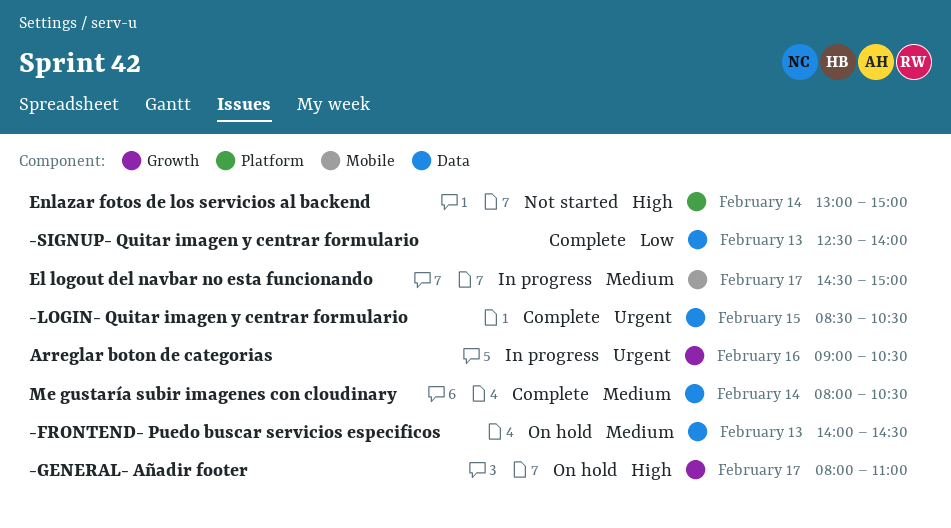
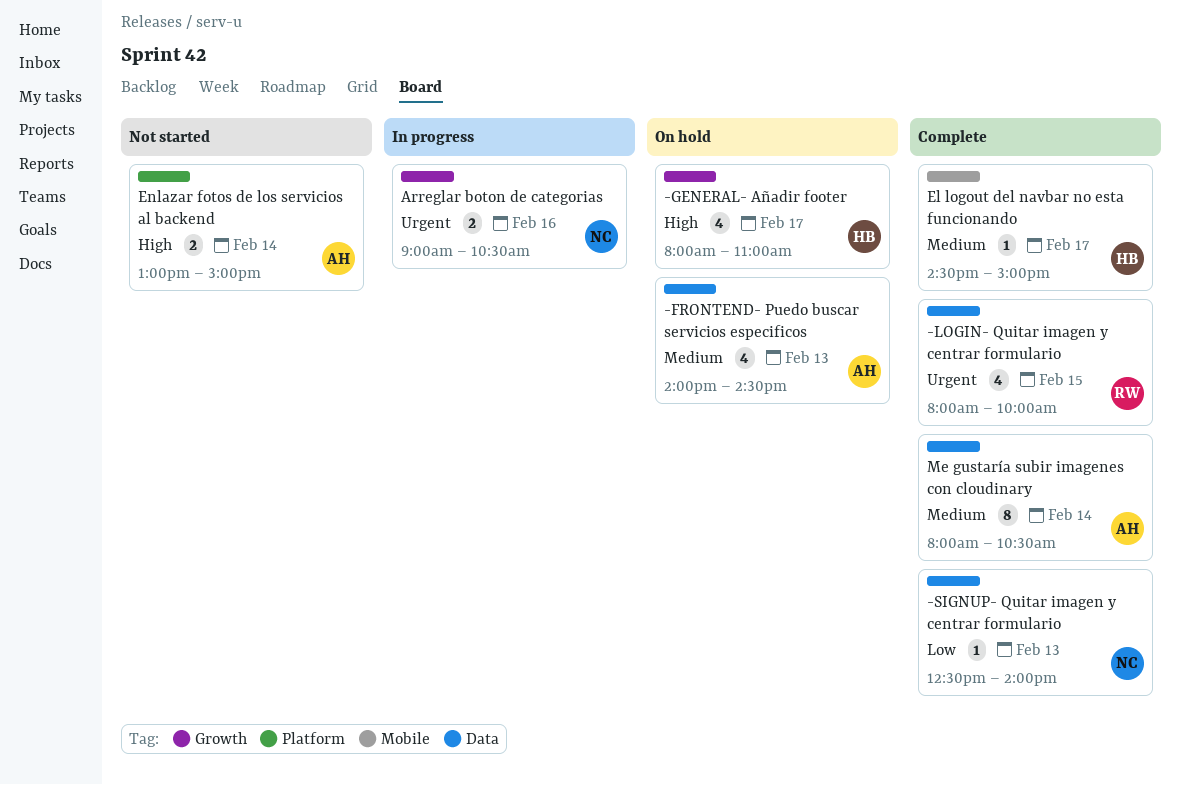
-LOGIN- Quitar imagen y centrar formulario, begins: 08:30 -> 08:00
-LOGIN- Quitar imagen y centrar formulario, ends: 10:30 -> 10:00
El logout del navbar no esta funcionando, status: In progress -> Complete

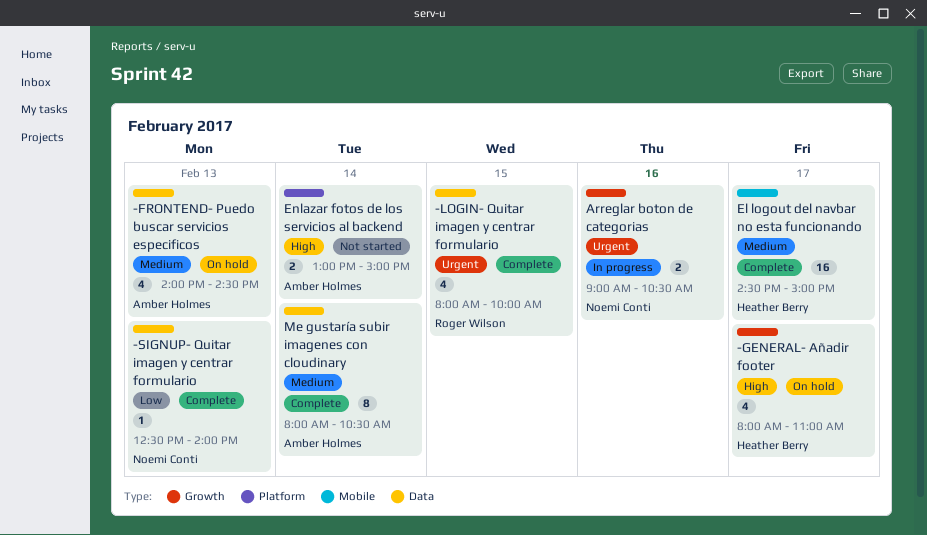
El logout del navbar no esta funcionando, estimate: 1 -> 16

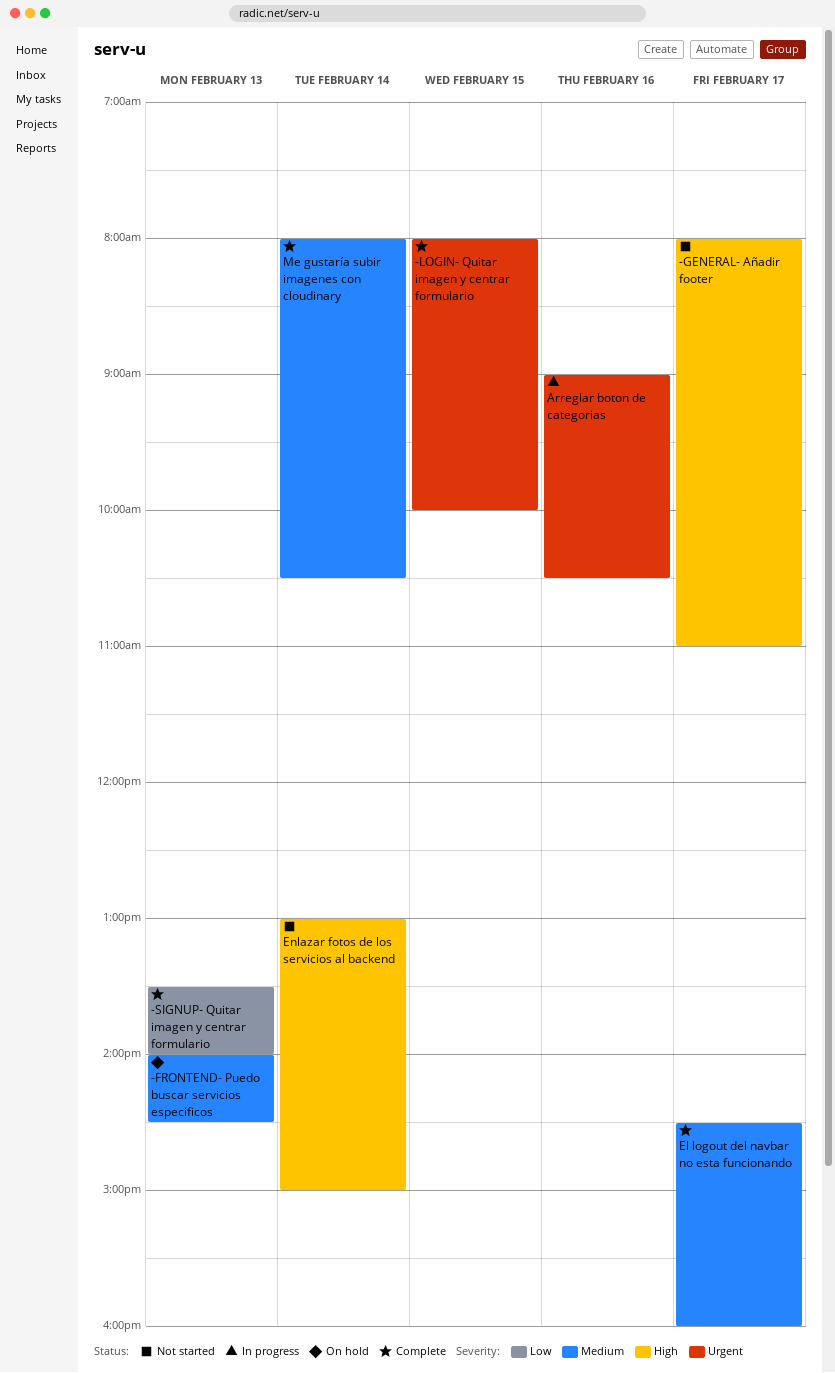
-GENERAL- Añadir footer, status: On hold -> Not started
-SIGNUP- Quitar imagen y centrar formulario, begins: 12:30 -> 13:30
El logout del navbar no esta funcionando, ends: 15:00 -> 16:00

